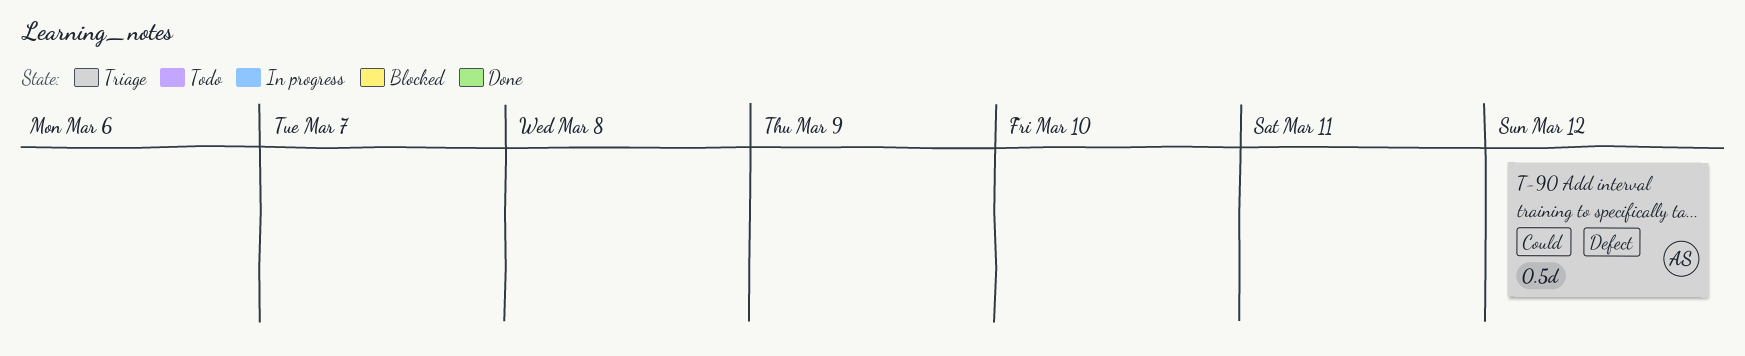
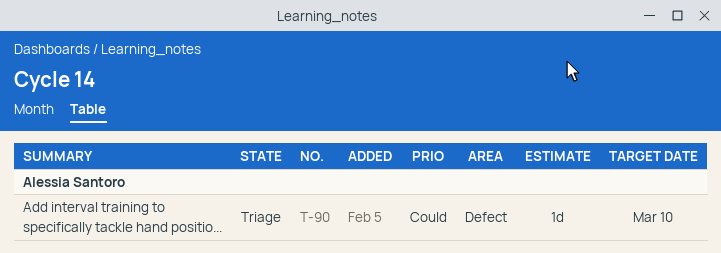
T-90, estimate: 0.5d -> 1d
T-90, due: Mar 12 -> Mar 10

